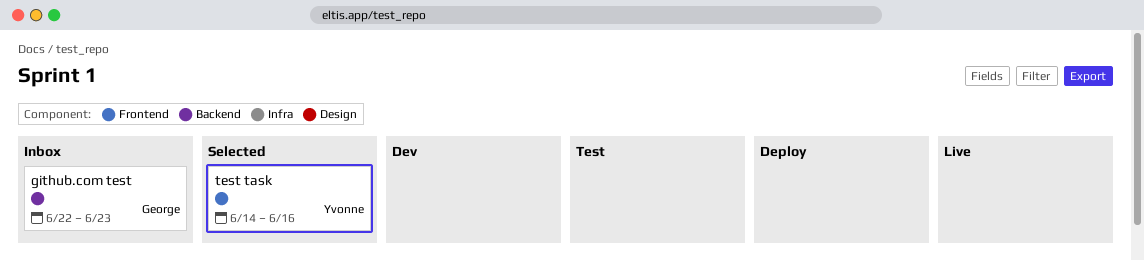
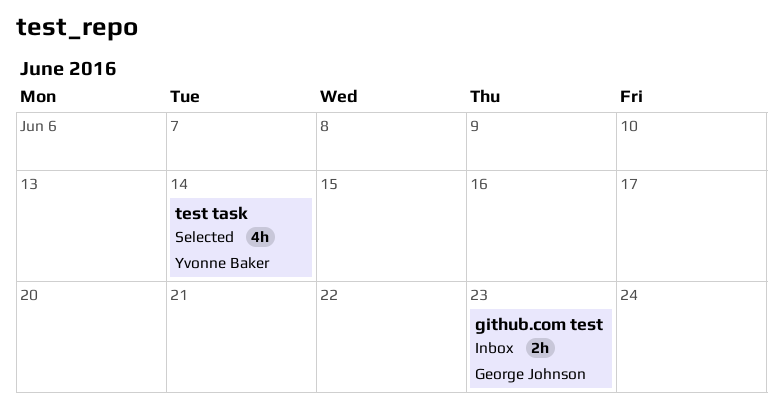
test task, due: Jun 16 -> Jun 14

